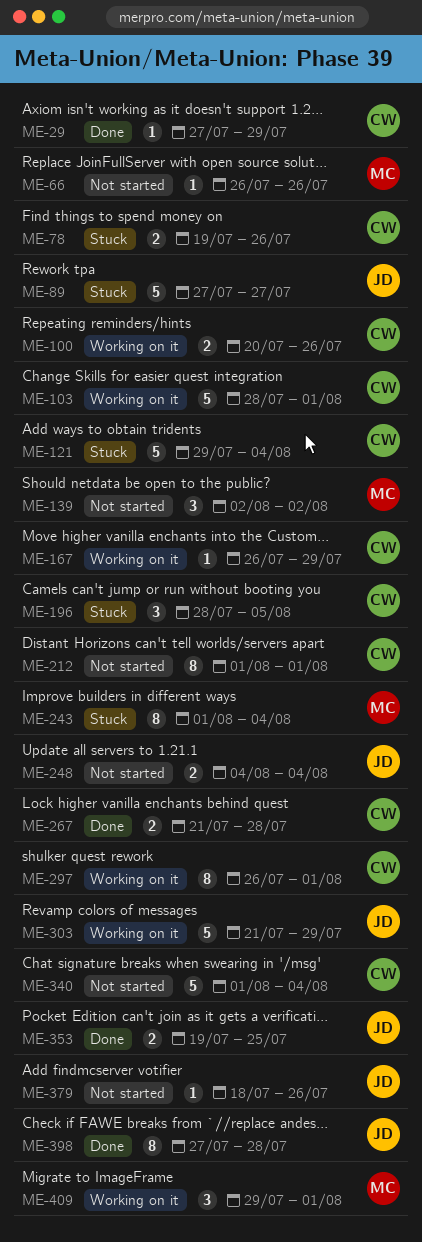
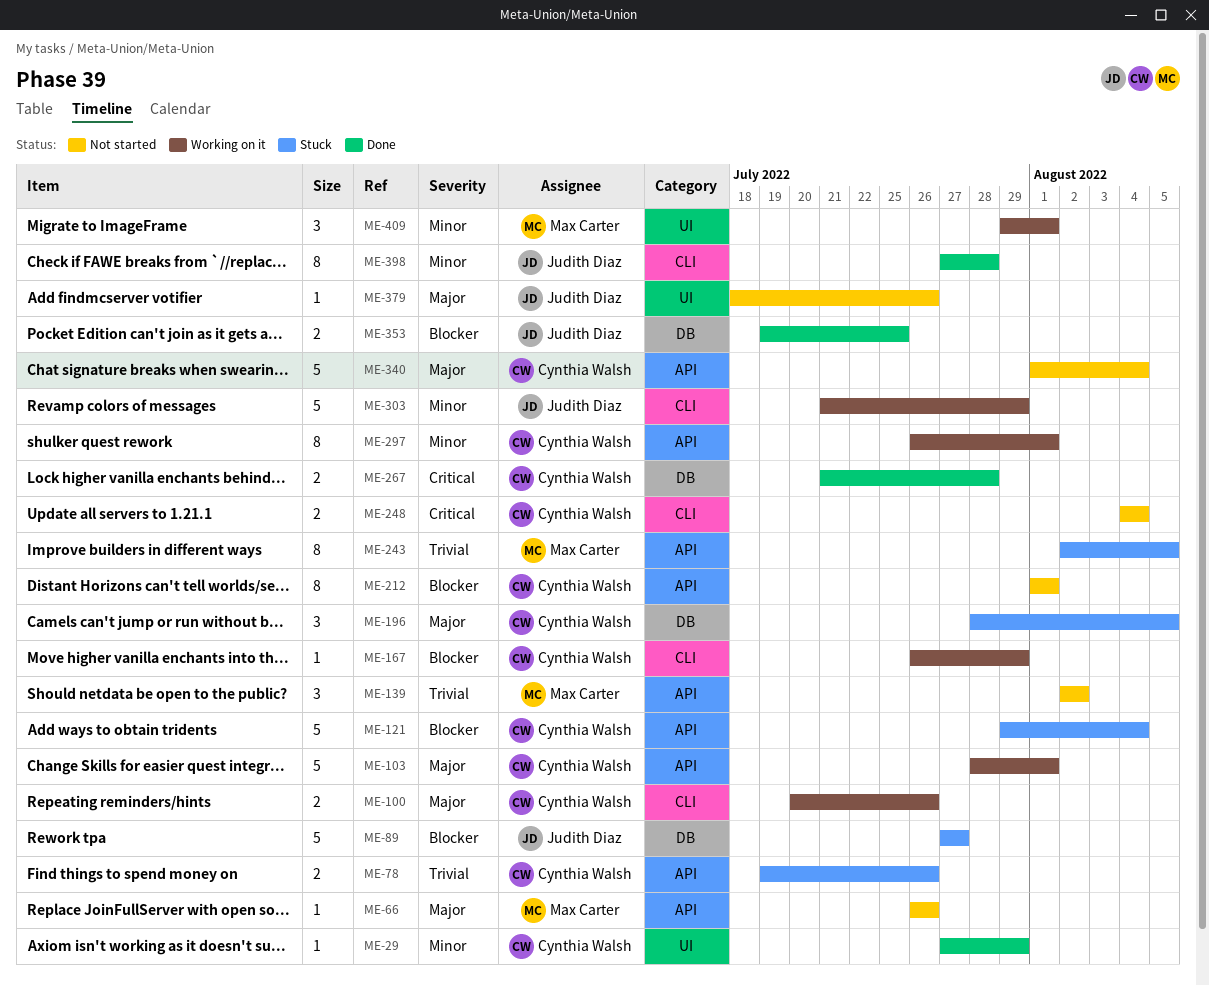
ME-243, start: Aug 1 -> Aug 2
ME-243, due: Aug 4 -> Aug 5
ME-248, owner: Judith Diaz -> Cynthia Walsh

